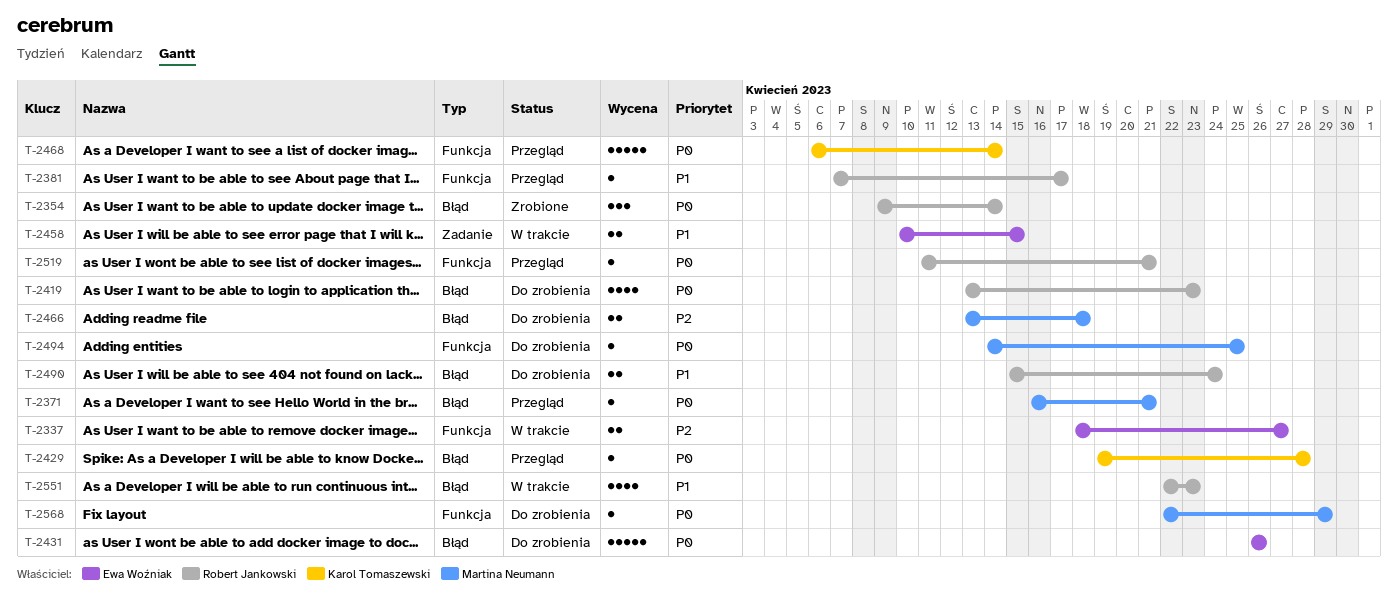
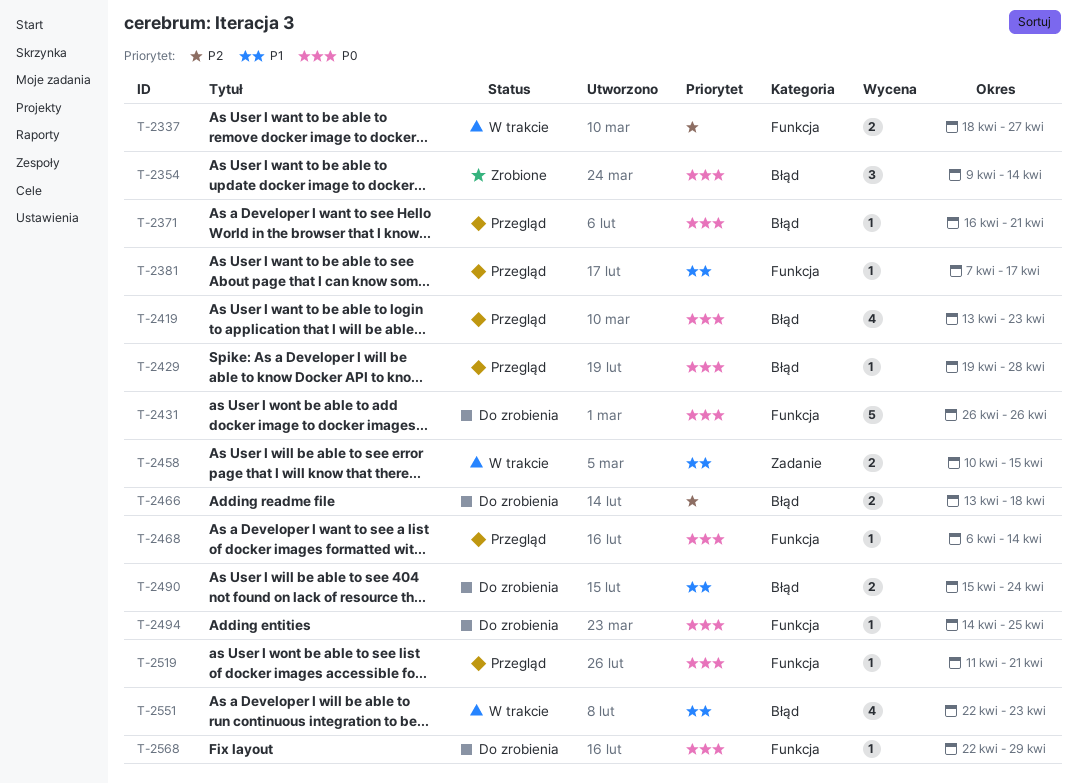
T-2419, status: Do zrobienia -> Przegląd
T-2431, label: Błąd -> Funkcja
T-2468, estimate: 5 -> 1

